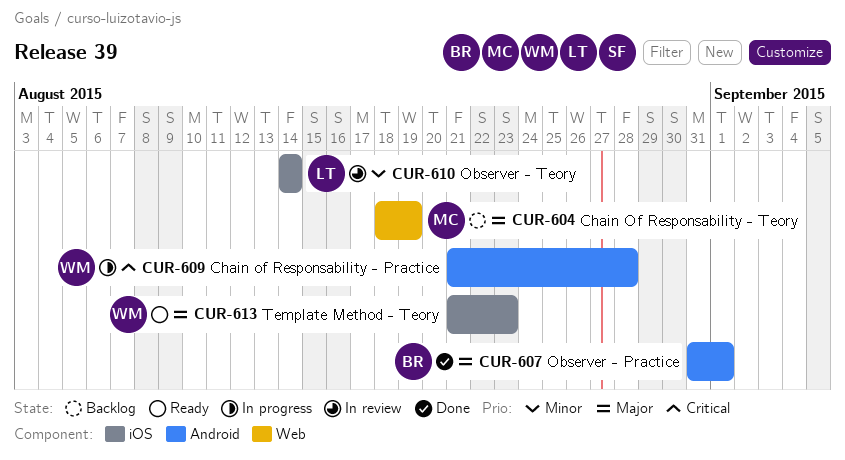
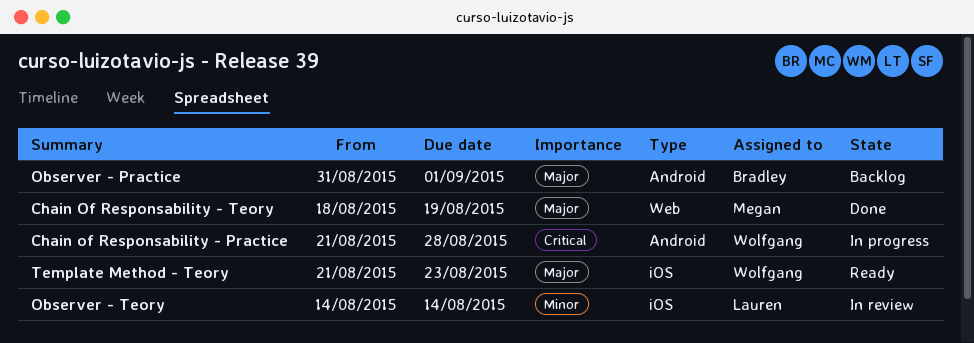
Chain Of Responsability - Teory, status: Backlog -> Done
Observer - Practice, status: Done -> Backlog

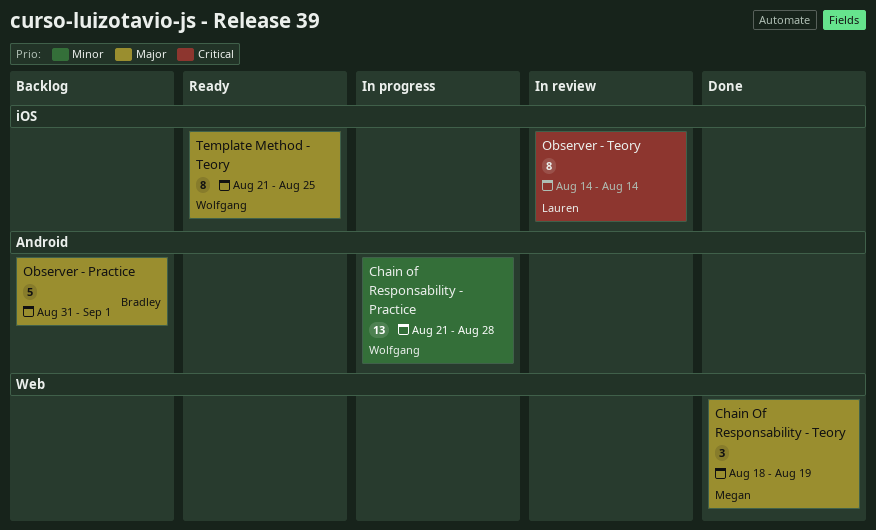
Chain of Responsability - Practice, priority: Critical -> Minor
Observer - Teory, priority: Minor -> Critical
Template Method - Teory, due: Aug 23 -> Aug 25

